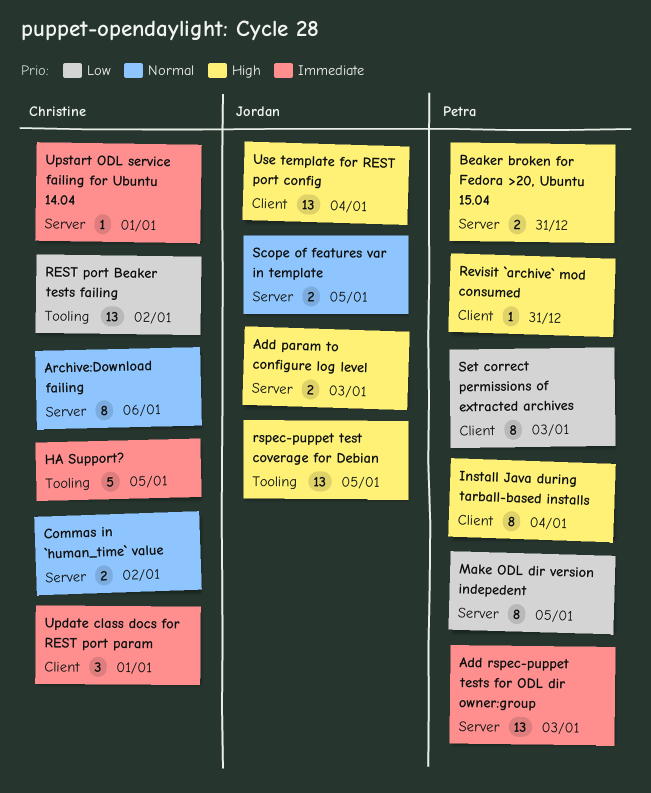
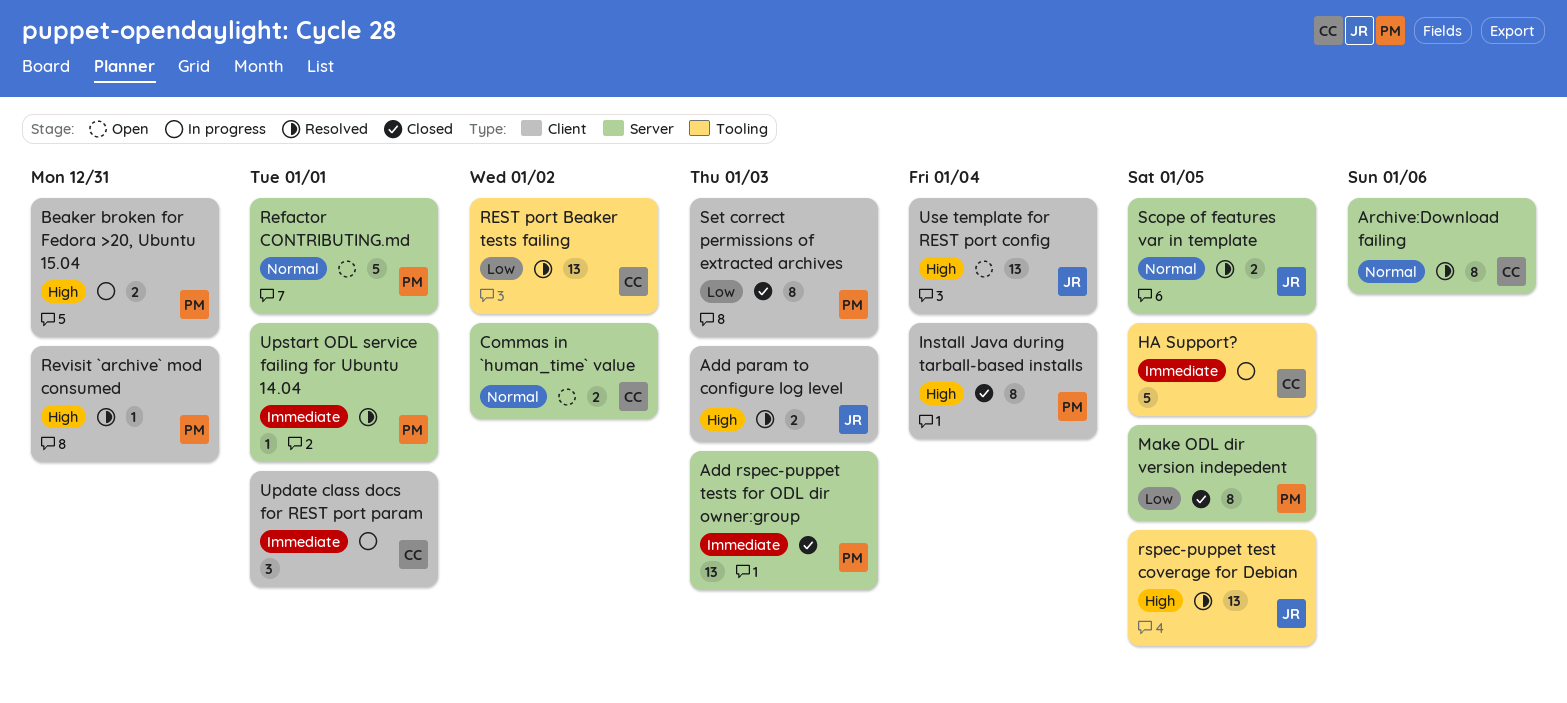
Add param to configure log level, label: Server -> Client
Beaker broken for Fedora >20, Ubuntu 15.04, label: Server -> Client
Refactor CONTRIBUTING.md: none -> present
Upstart ODL service failing for Ubuntu 14.04, owner: Christine -> Petra

